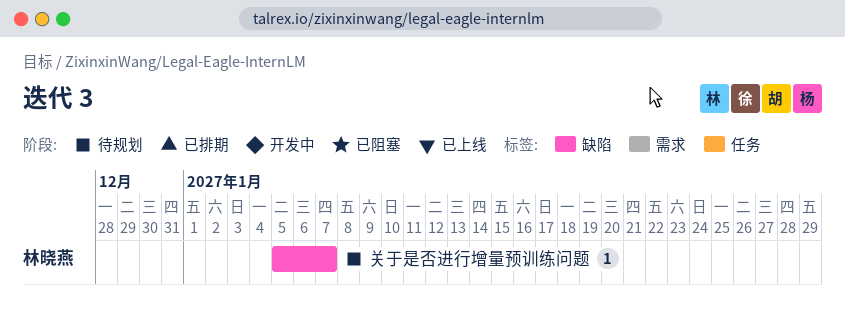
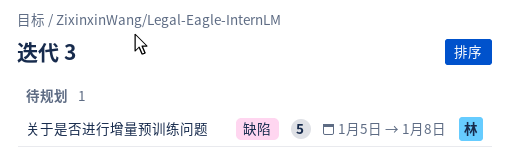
关于是否进行增量预训练问题, estimate: 1 -> 5
关于是否进行增量预训练问题, due: Jan 7 -> Jan 8

